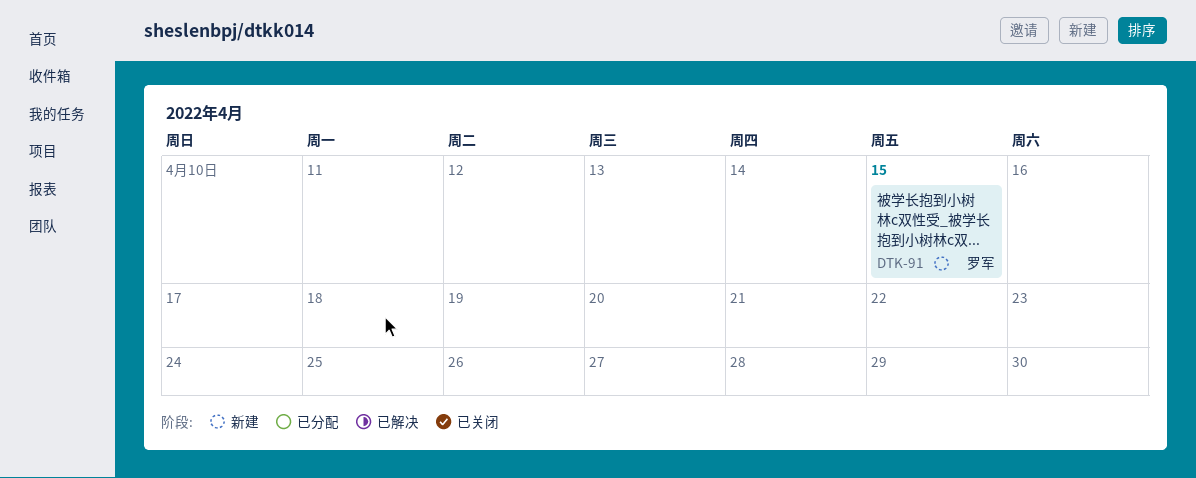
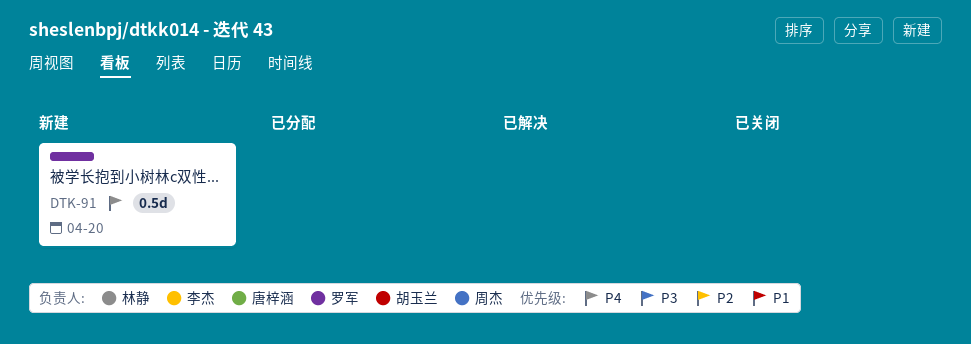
DTK-91, due: Apr 15 -> Apr 20

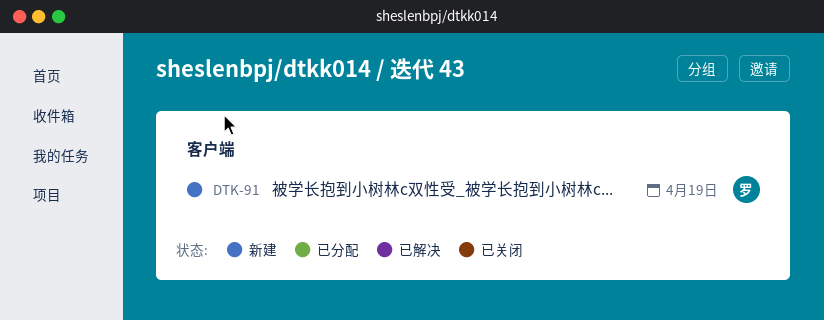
DTK-91, due: Apr 20 -> Apr 19

